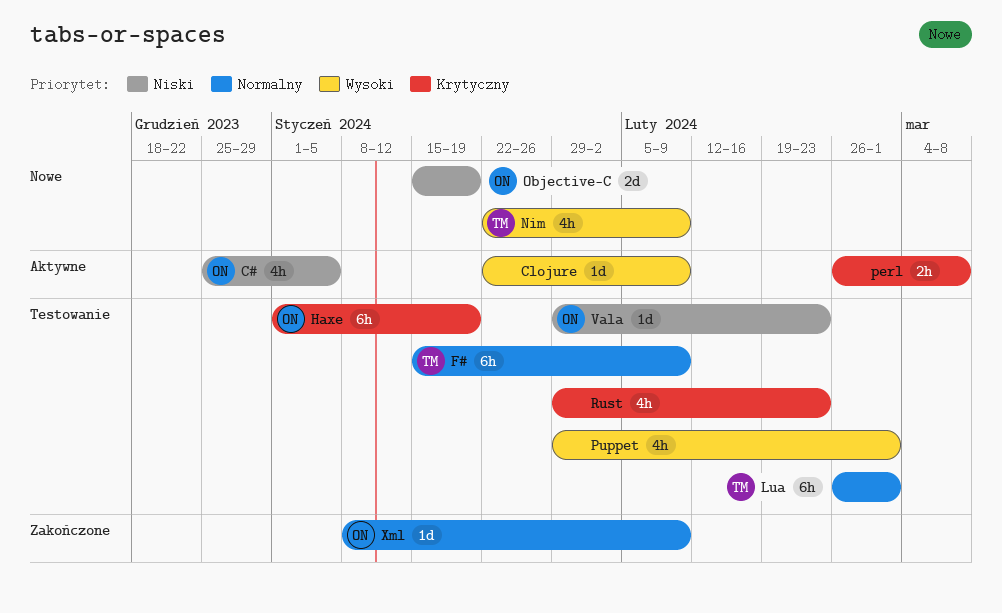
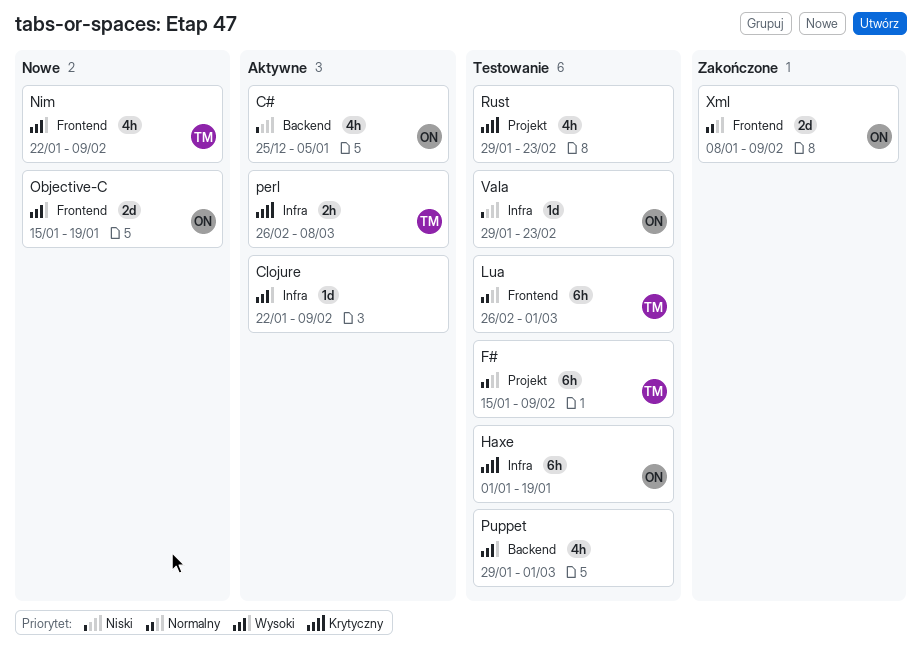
Objective-C, priority: Niski -> Wysoki
perl, owner: none -> TM
Xml, estimate: 1d -> 2d

